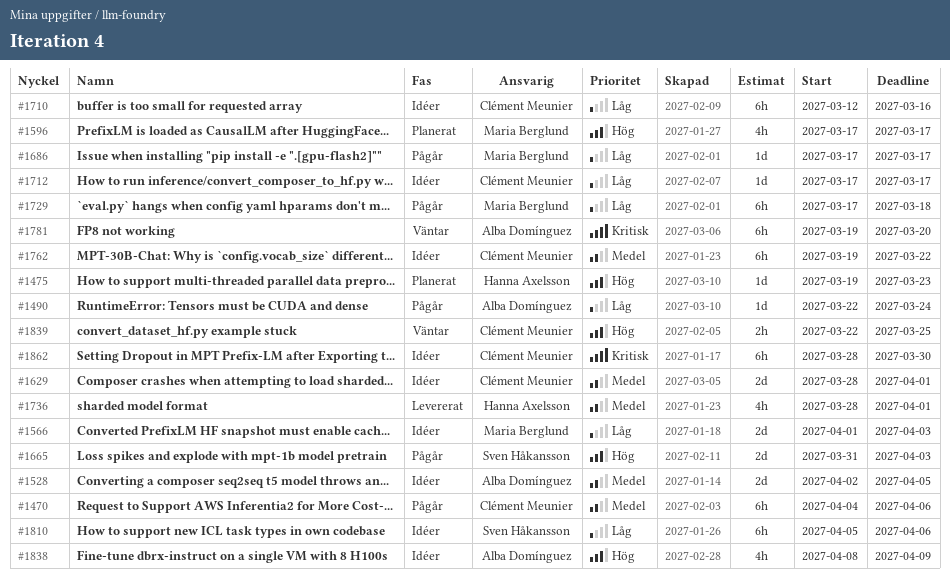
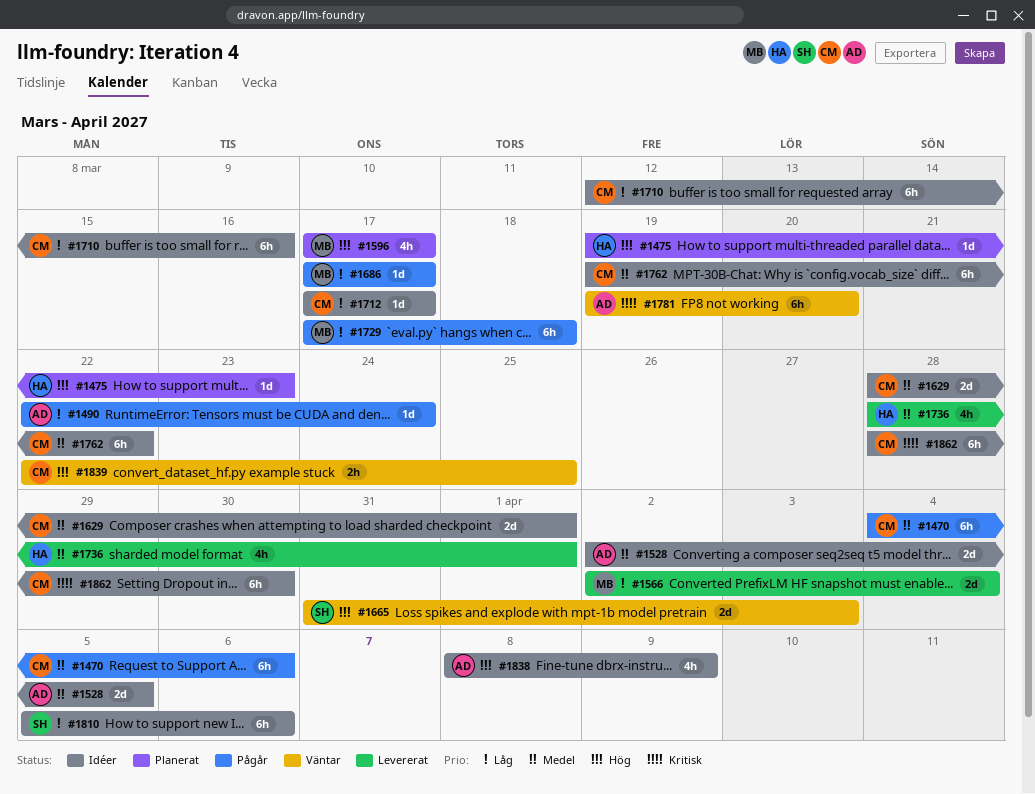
#1566, status: Idéer -> Levererat
#1566, start: Apr 1 -> Apr 2
#1566, due: Apr 3 -> Apr 4
#1665, status: Pågår -> Väntar

